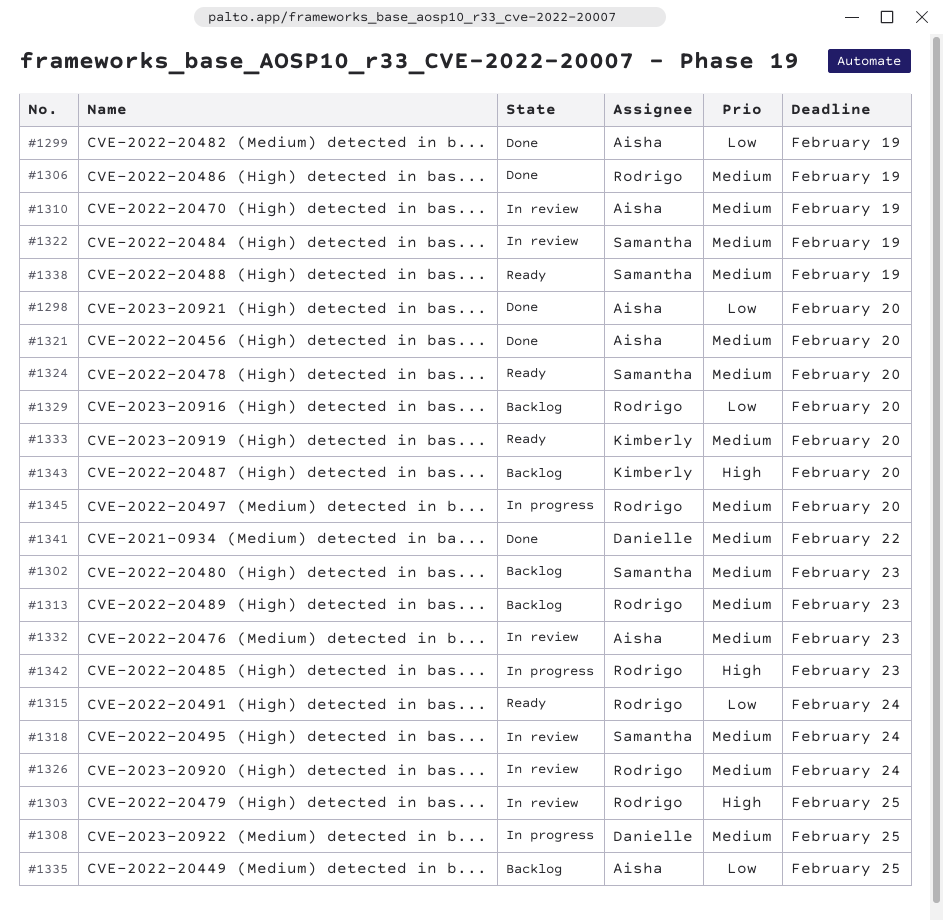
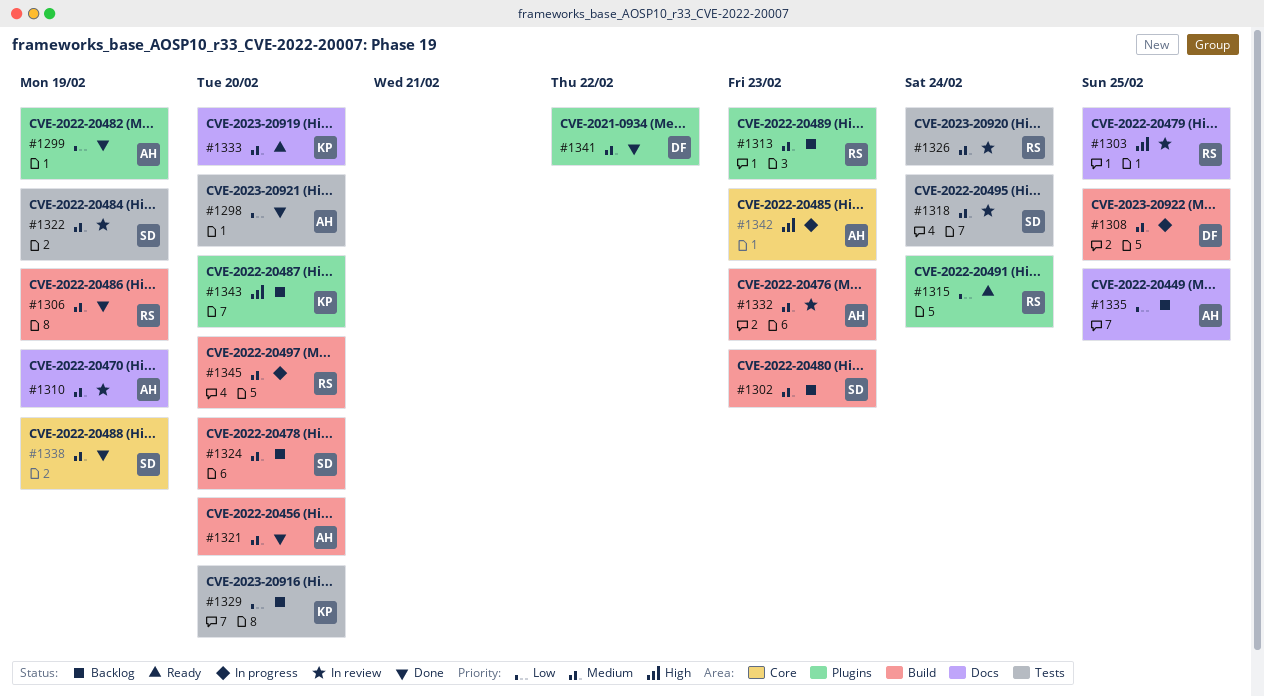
#1324, status: Ready -> Backlog
#1329, owner: Rodrigo -> Kimberly
#1338, status: Ready -> Done
#1342, owner: Rodrigo -> Aisha

